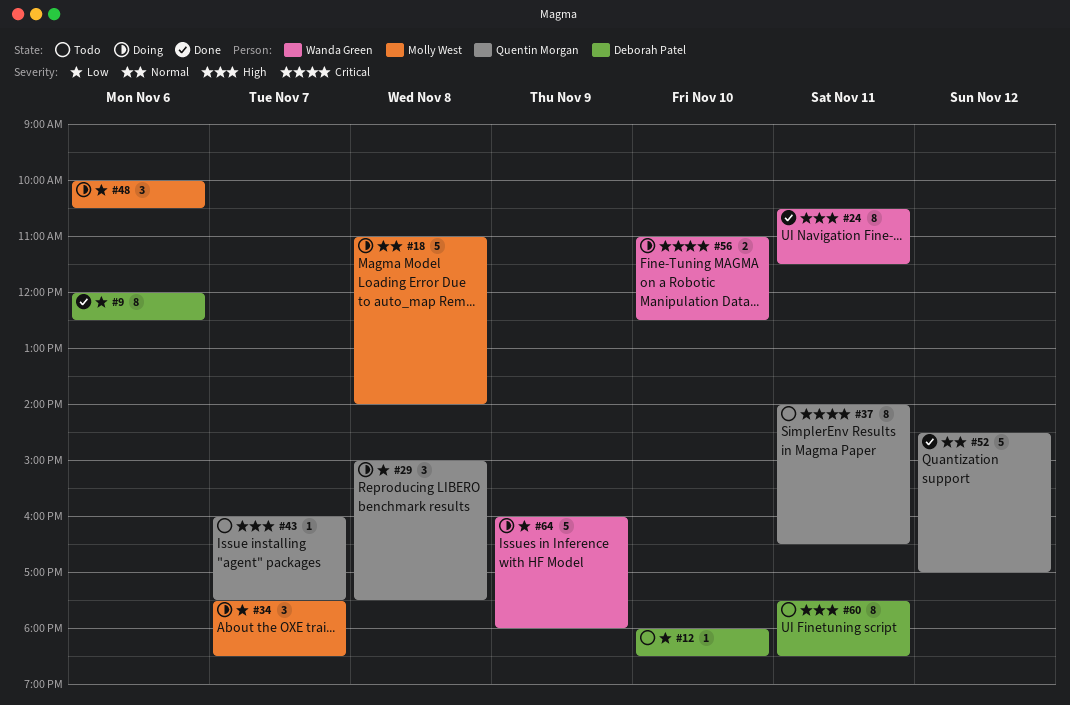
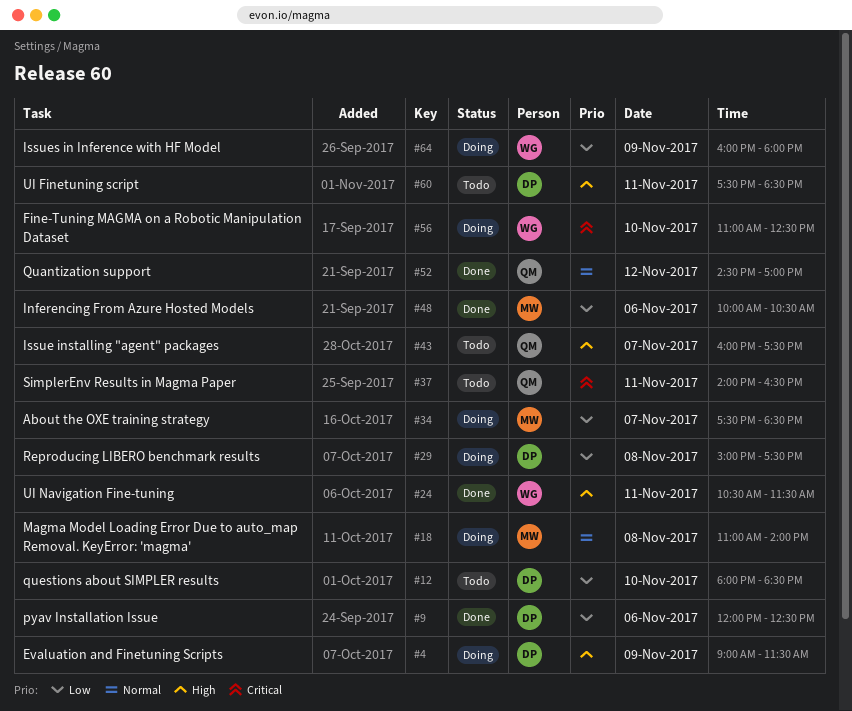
#4: none -> present
#29, owner: Quentin Morgan -> Deborah Patel
#48, status: Doing -> Done

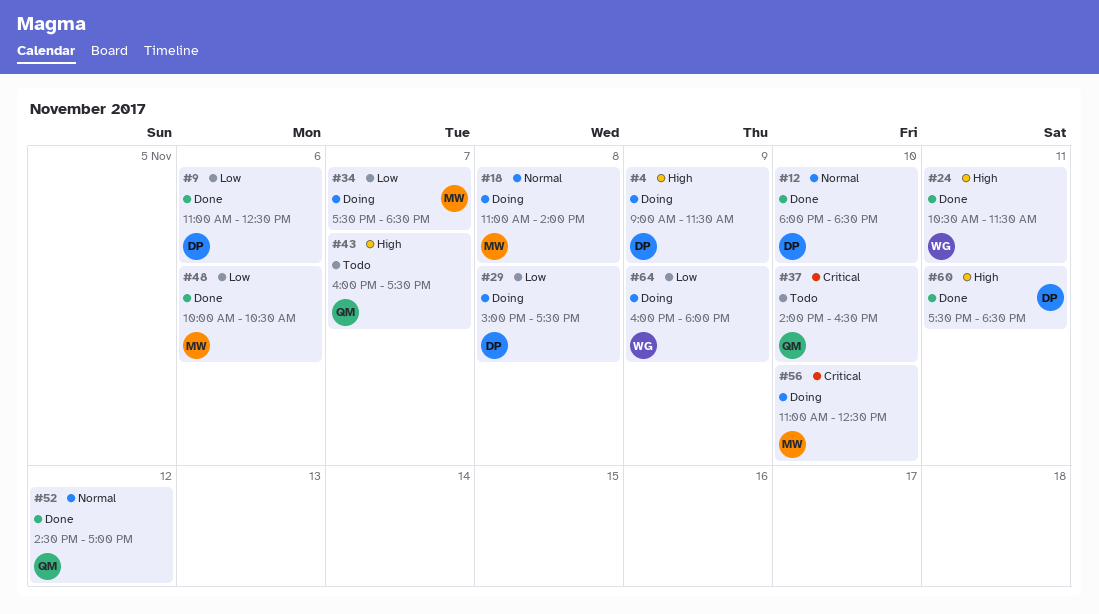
#9, begins: 12:00 -> 11:00
#12, status: Todo -> Done
#12, priority: Low -> Normal
#37, day: Nov 11 -> Nov 10
#56, owner: WG -> MW
#60, status: Todo -> Done

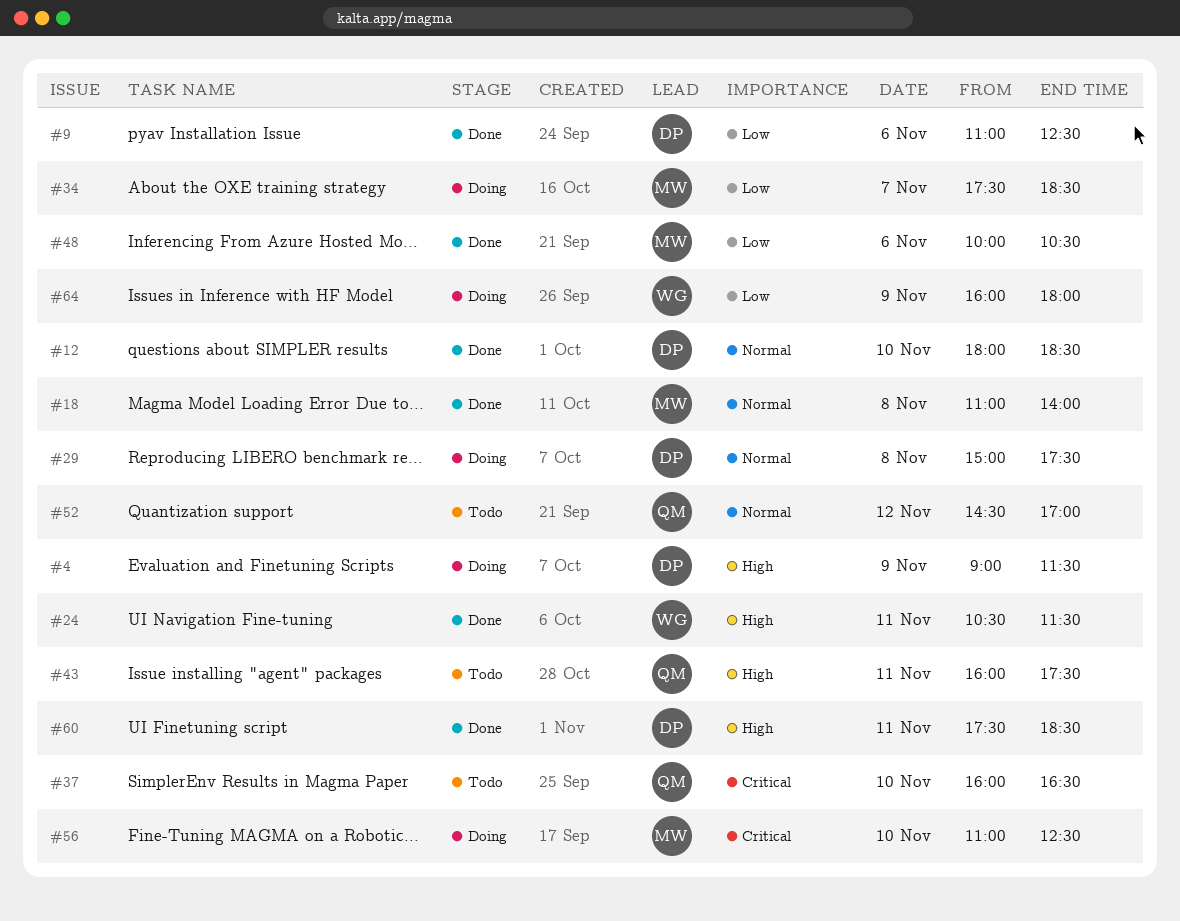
#18, status: Doing -> Done
#29, priority: Low -> Normal
#37, begins: 14:00 -> 16:00
#43, day: Nov 7 -> Nov 11
#52, status: Done -> Todo

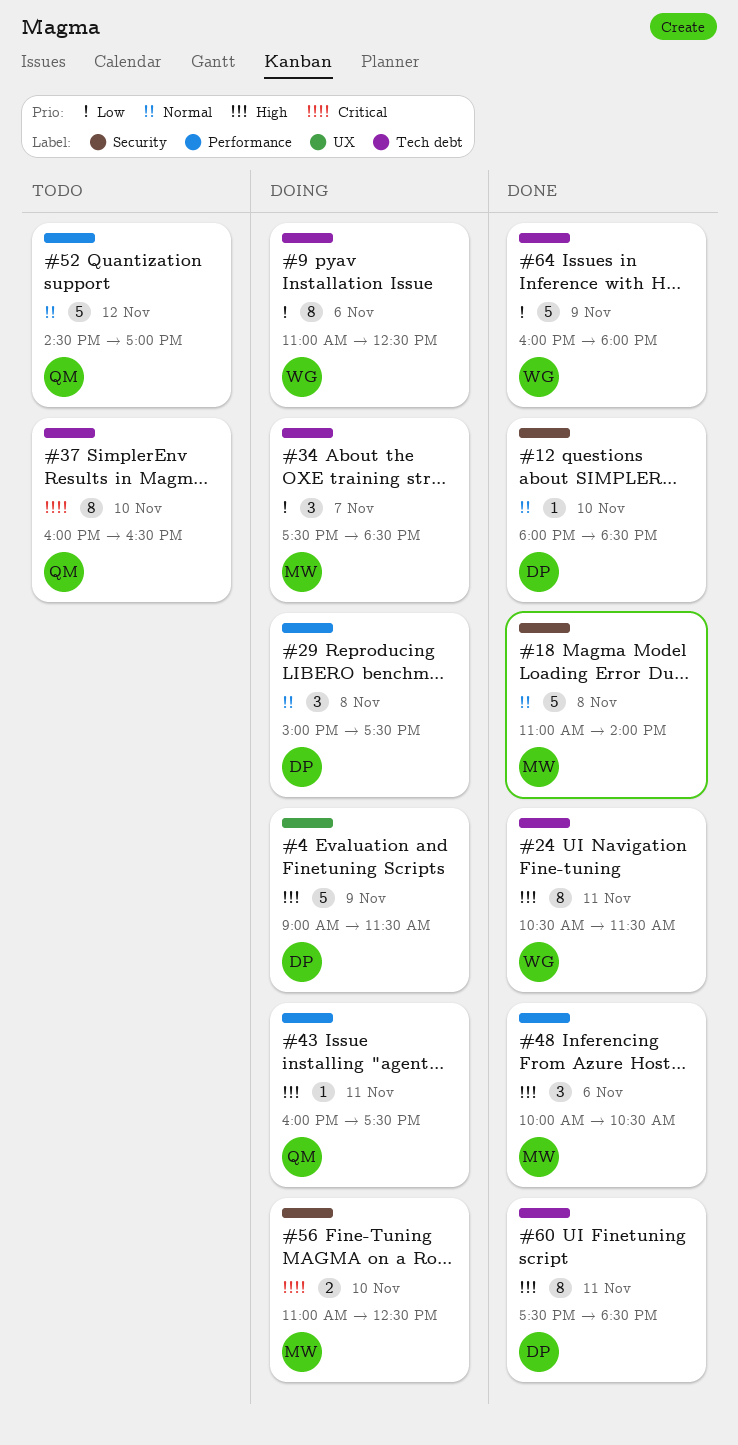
#9, status: Done -> Doing
#9, owner: DP -> WG
#43, status: Todo -> Doing
#48, priority: Low -> High
#64, status: Doing -> Done

